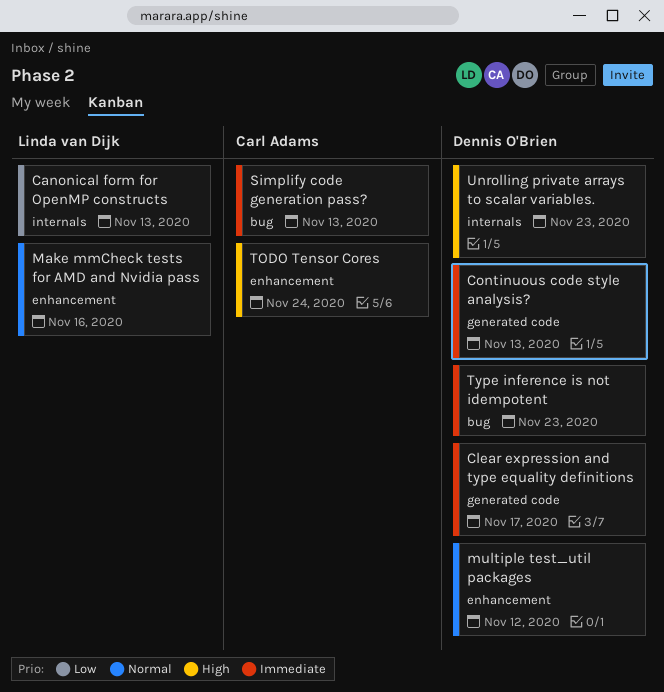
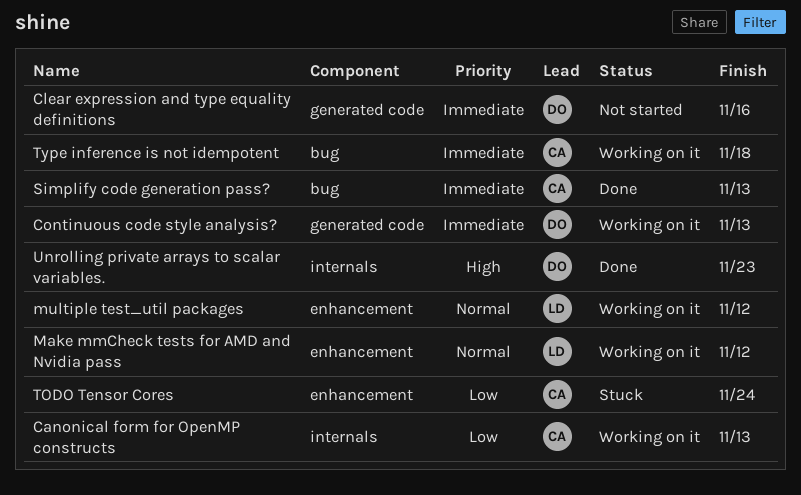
Canonical form for OpenMP constructs, owner: Linda van Dijk -> Carl Adams
Clear expression and type equality definitions, due: Nov 17 -> Nov 16
Make mmCheck tests for AMD and Nvidia pass, due: Nov 16 -> Nov 12
multiple test_util packages, owner: Dennis O'Brien -> Linda van Dijk
TODO Tensor Cores, priority: High -> Low
Type inference is not idempotent, owner: Dennis O'Brien -> Carl Adams
Type inference is not idempotent, due: Nov 23 -> Nov 18

